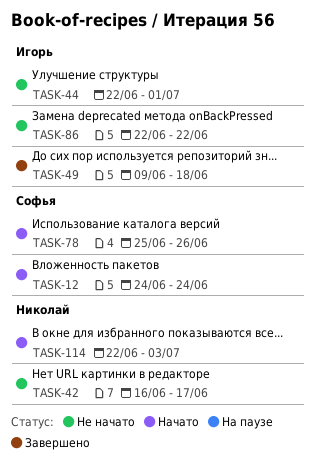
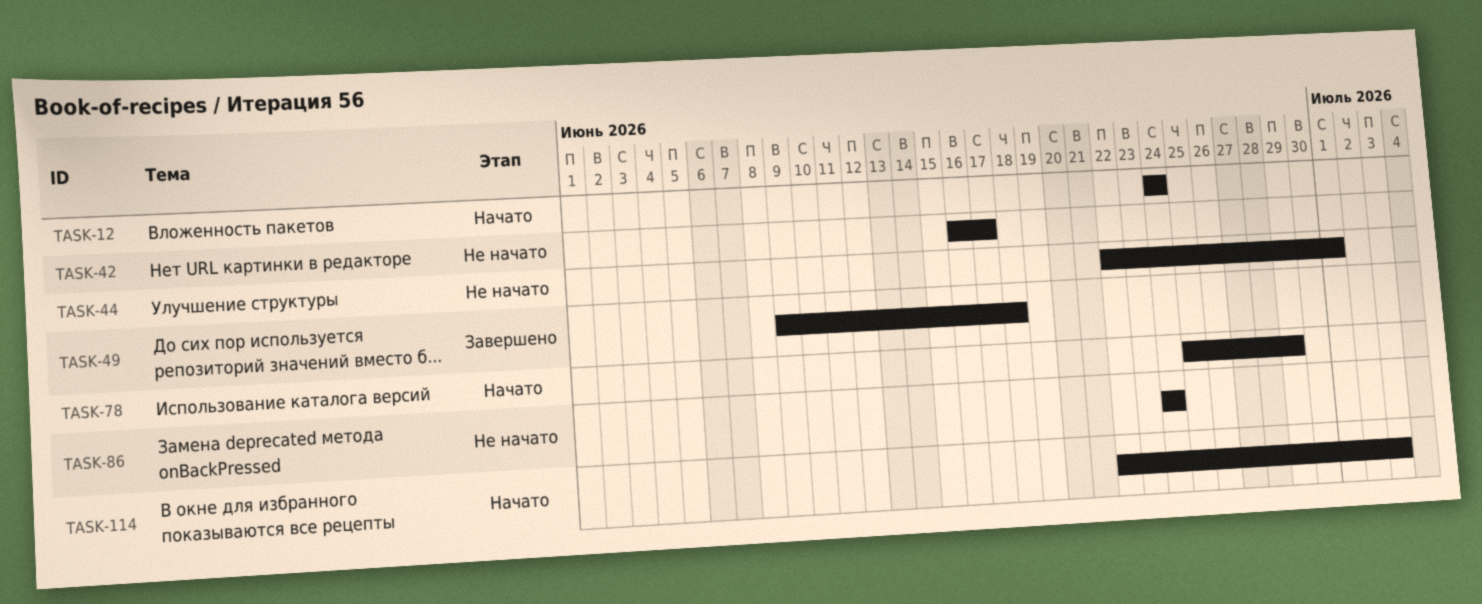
TASK-78, due: Jun 26 -> Jun 29
TASK-86, start: Jun 22 -> Jun 24
TASK-86, due: Jun 22 -> Jun 24

